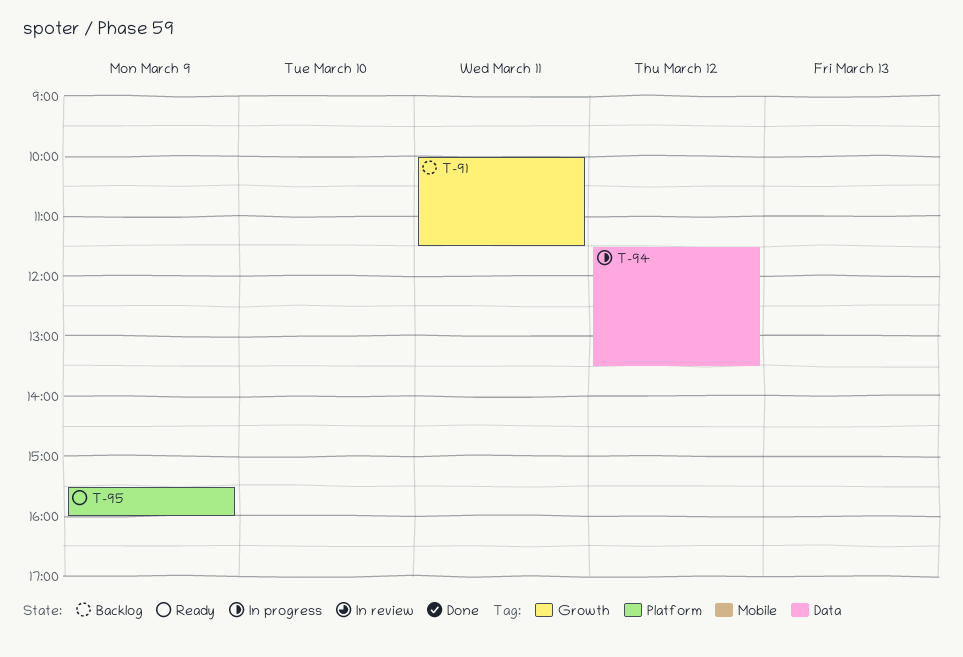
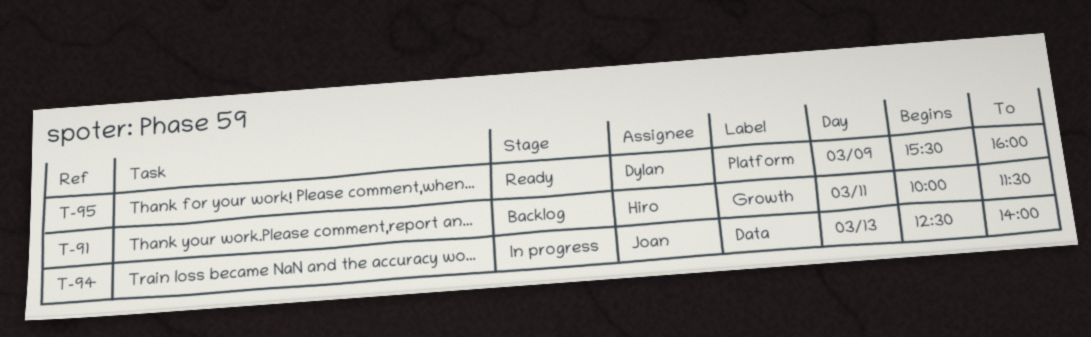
T-94, day: Mar 12 -> Mar 13
T-94, begins: 11:30 -> 12:30
T-94, ends: 13:30 -> 14:00

